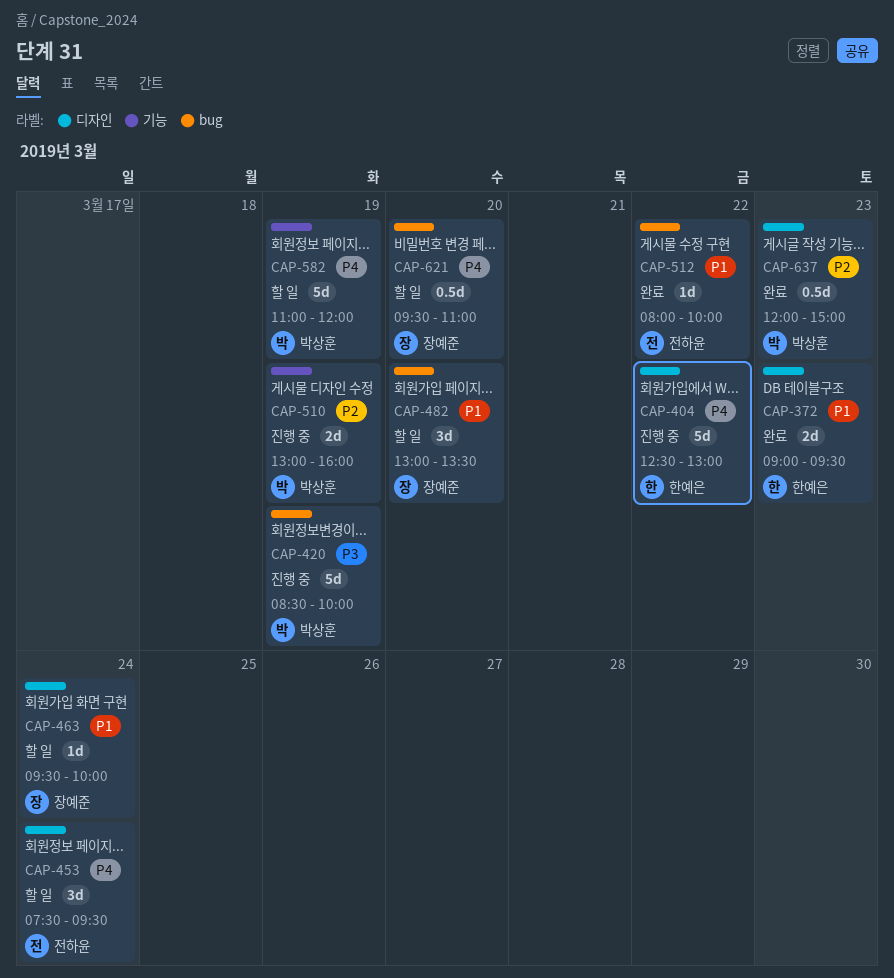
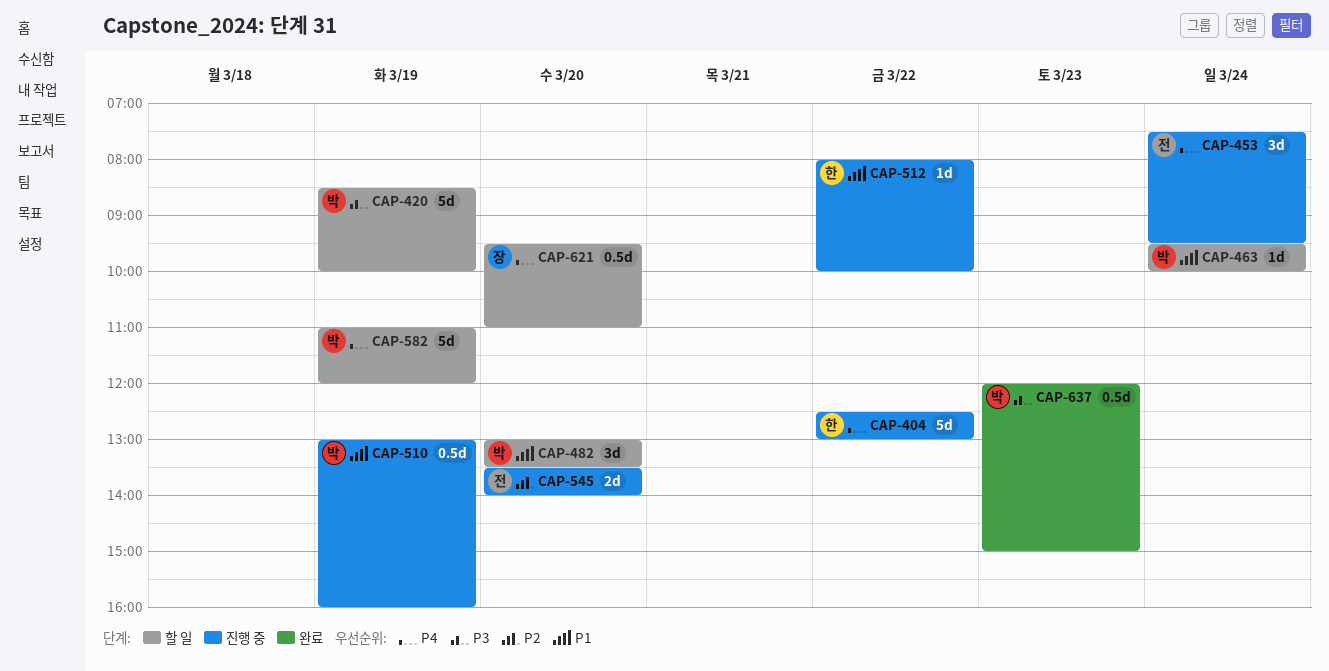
CAP-372: present -> none
CAP-420, status: 진행 중 -> 할 일
CAP-453, status: 할 일 -> 진행 중
CAP-463, owner: 장예준 -> 박상훈
CAP-482, owner: 장예준 -> 박상훈
CAP-510, priority: P2 -> P1
CAP-510, estimate: 2d -> 0.5d
CAP-512, status: 완료 -> 진행 중
CAP-512, owner: 전하윤 -> 한예은
CAP-545: none -> present
CAP-637, priority: P2 -> P3

